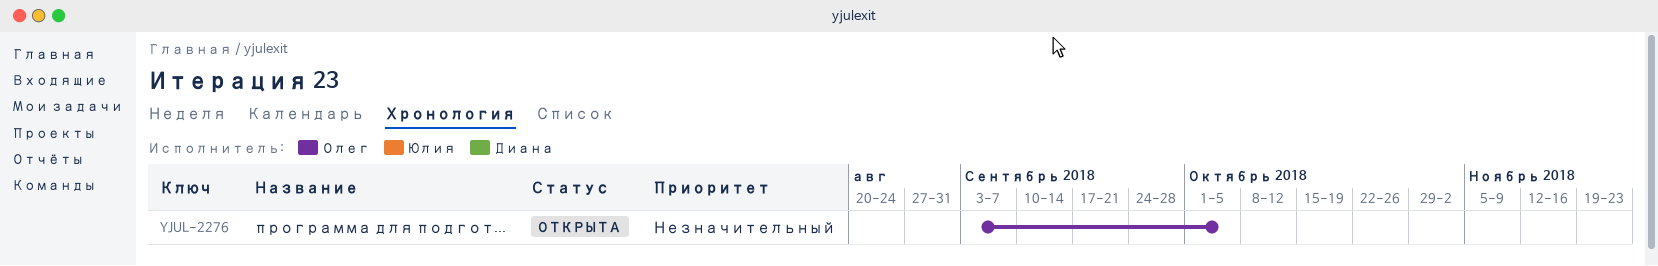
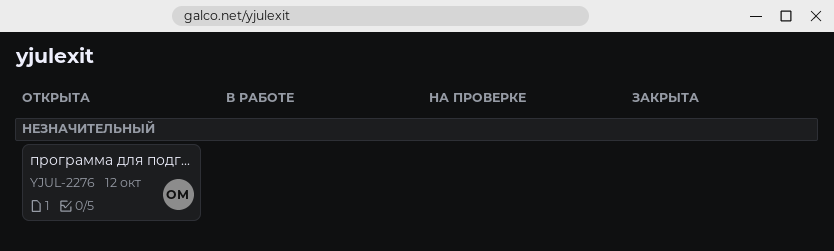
YJUL-2276, due: Oct 5 -> Oct 12

